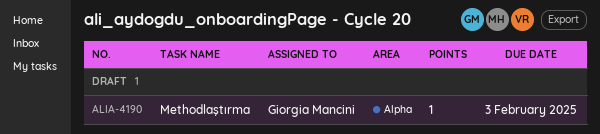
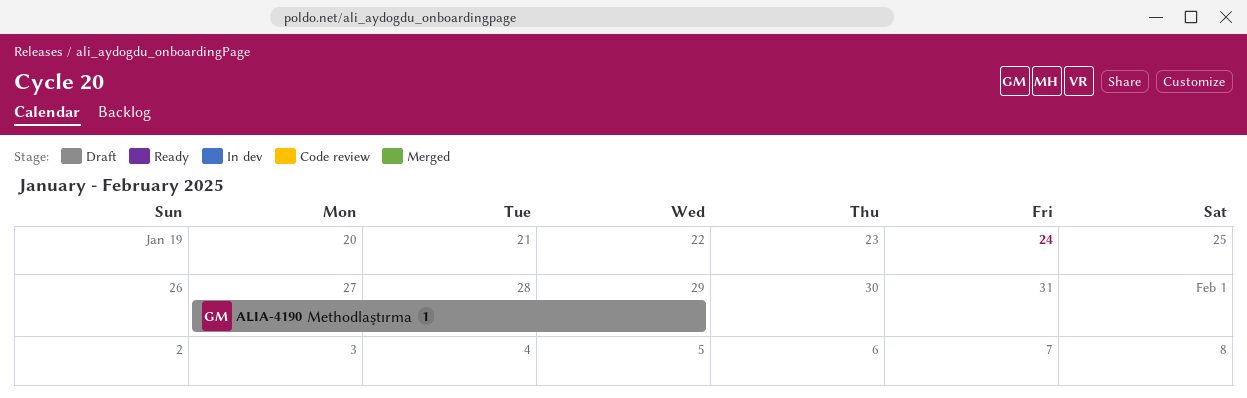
ALIA-4190, due: Feb 3 -> Jan 29

